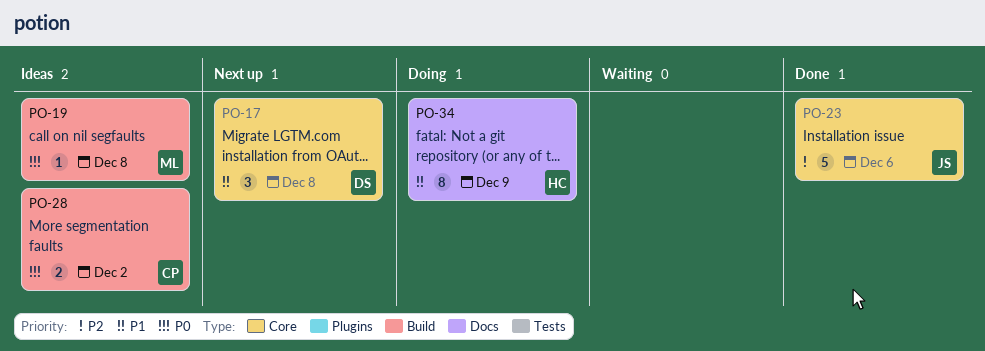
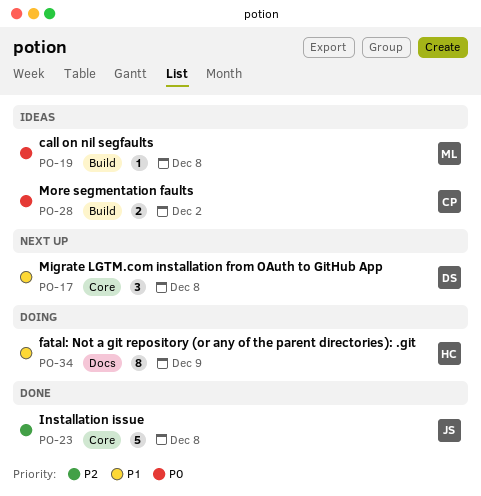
PO-23, due: Dec 6 -> Dec 8

